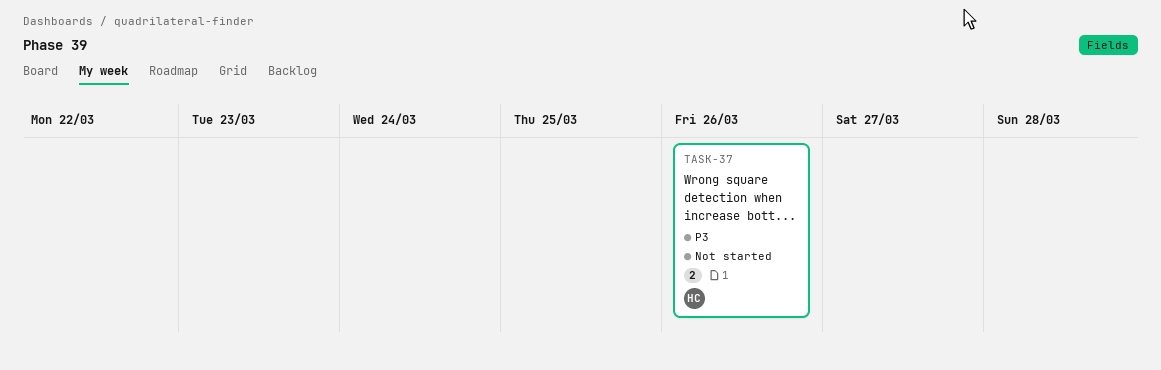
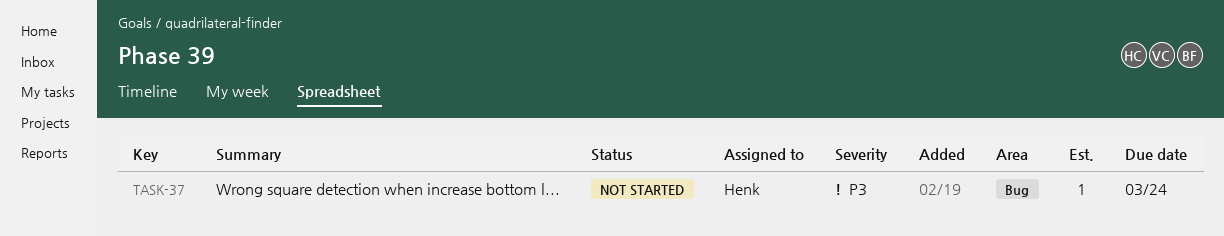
TASK-37, estimate: 2 -> 1
TASK-37, due: Mar 26 -> Mar 24

